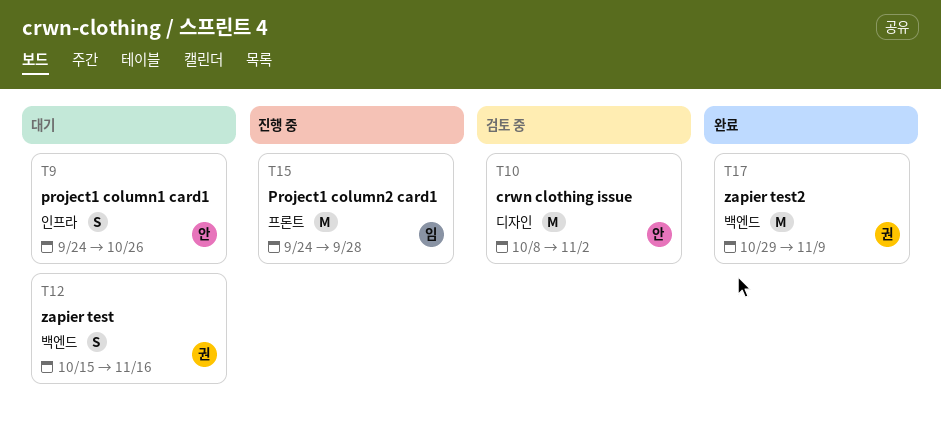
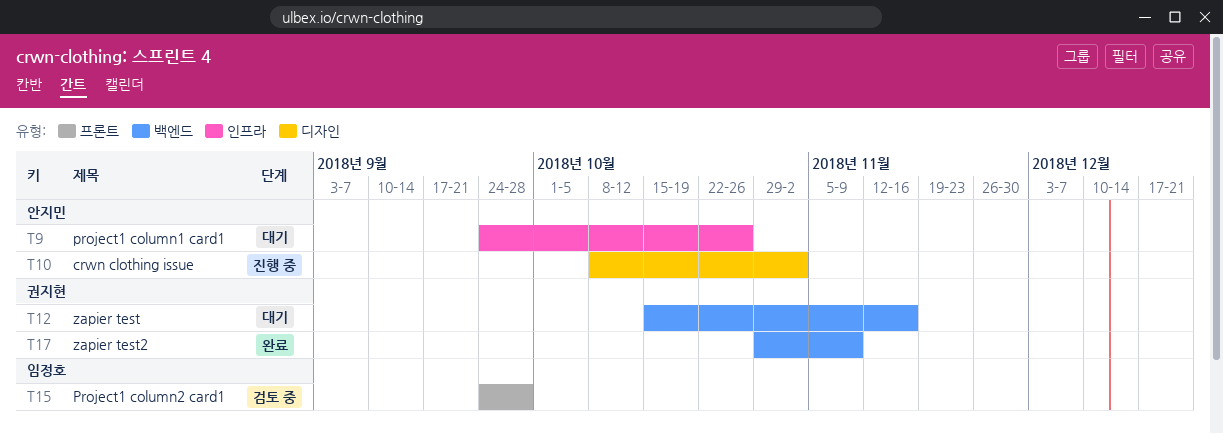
T10, status: 검토 중 -> 진행 중
T15, status: 진행 중 -> 검토 중

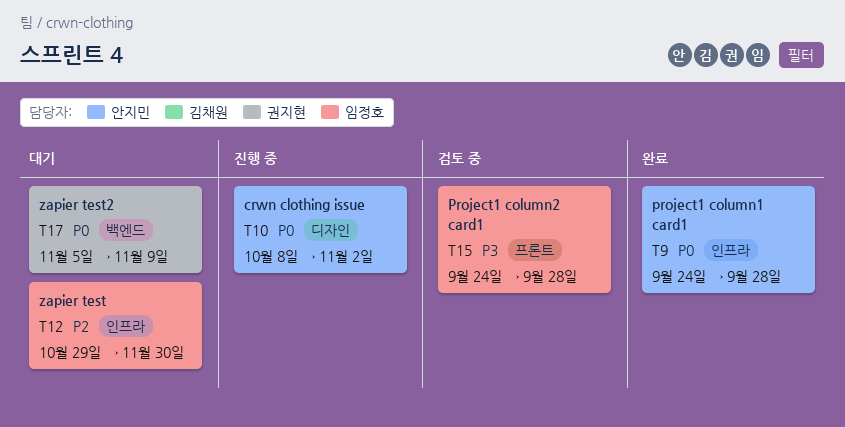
T9, status: 대기 -> 완료
T9, due: Oct 26 -> Sep 28
T12, owner: 권지현 -> 임정호
T12, label: 백엔드 -> 인프라
T12, start: Oct 15 -> Oct 29
T12, due: Nov 16 -> Nov 30
T17, status: 완료 -> 대기
T17, start: Oct 29 -> Nov 5

